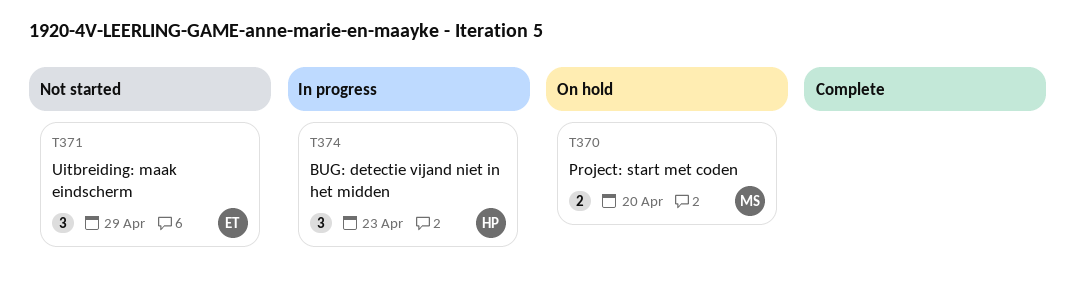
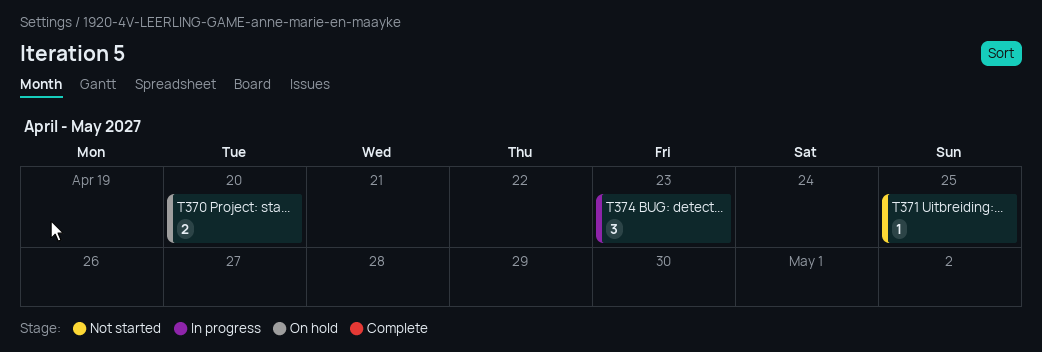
T371, estimate: 3 -> 1
T371, due: Apr 29 -> Apr 25

